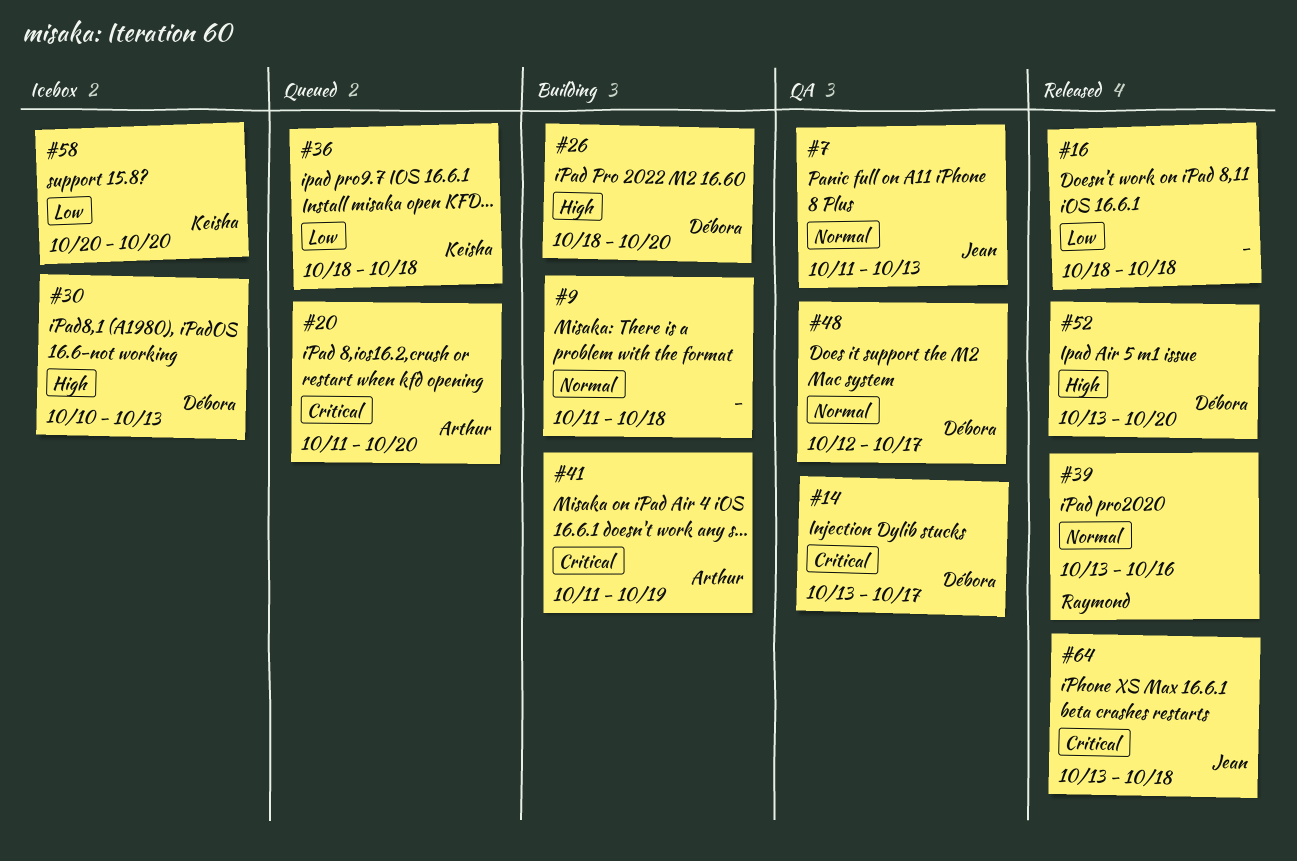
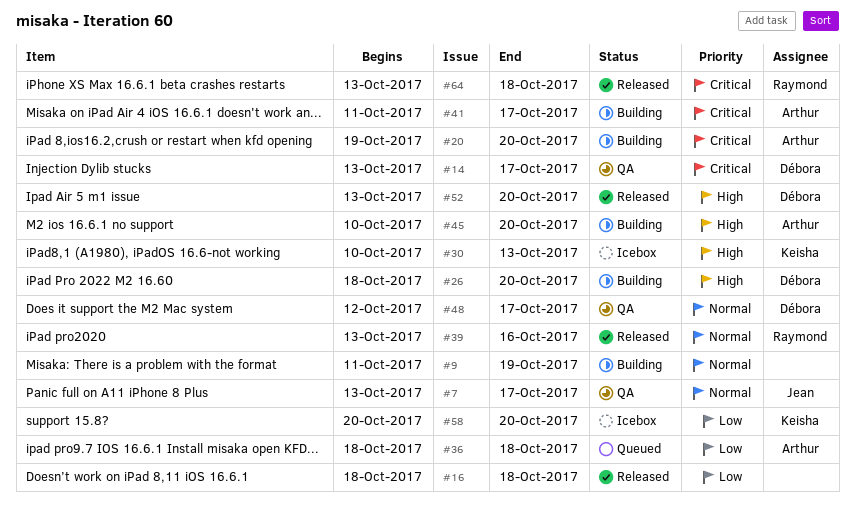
#7, start: Oct 11 -> Oct 13
#7, due: Oct 13 -> Oct 17
#9, due: Oct 18 -> Oct 19
#20, status: Queued -> Building
#20, start: Oct 11 -> Oct 19
#30, owner: Débora -> Keisha
#36, owner: Keisha -> Arthur
#41, due: Oct 19 -> Oct 17
#45: none -> present
#64, owner: Jean -> Raymond

